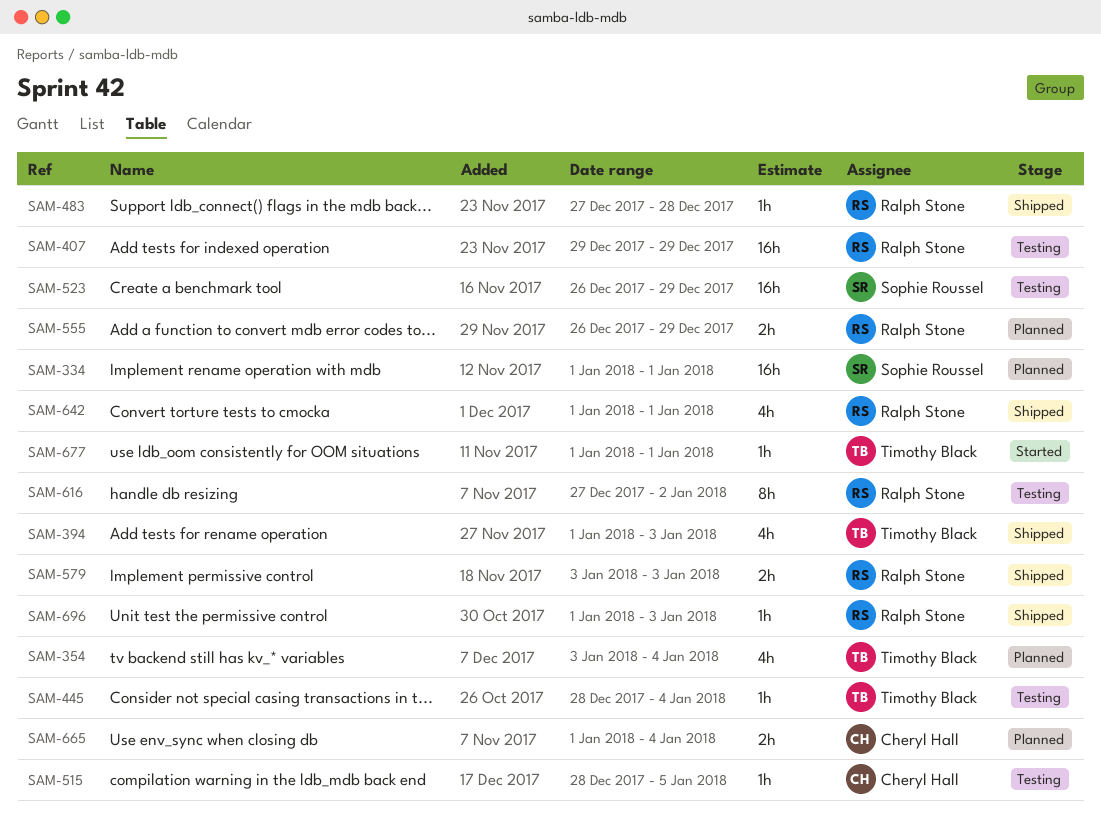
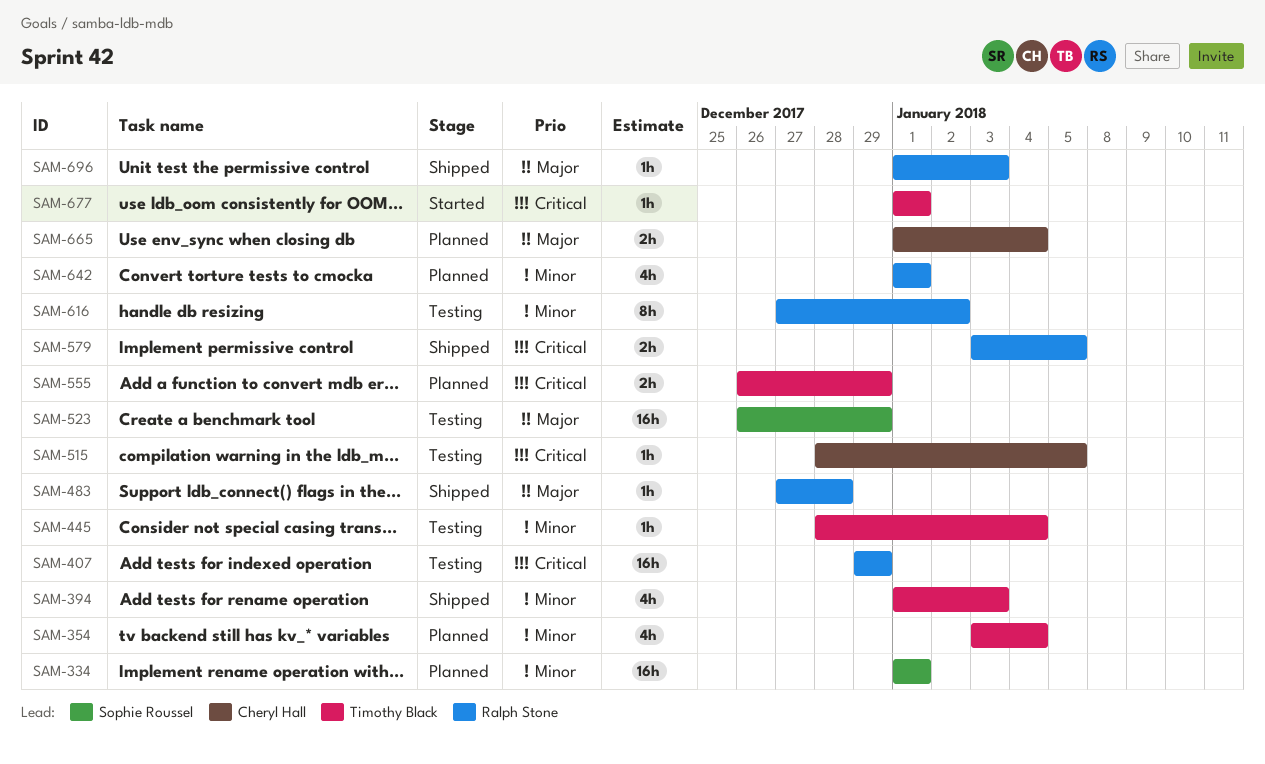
SAM-555, owner: Ralph Stone -> Timothy Black
SAM-579, due: Jan 3 -> Jan 5
SAM-642, status: Shipped -> Planned

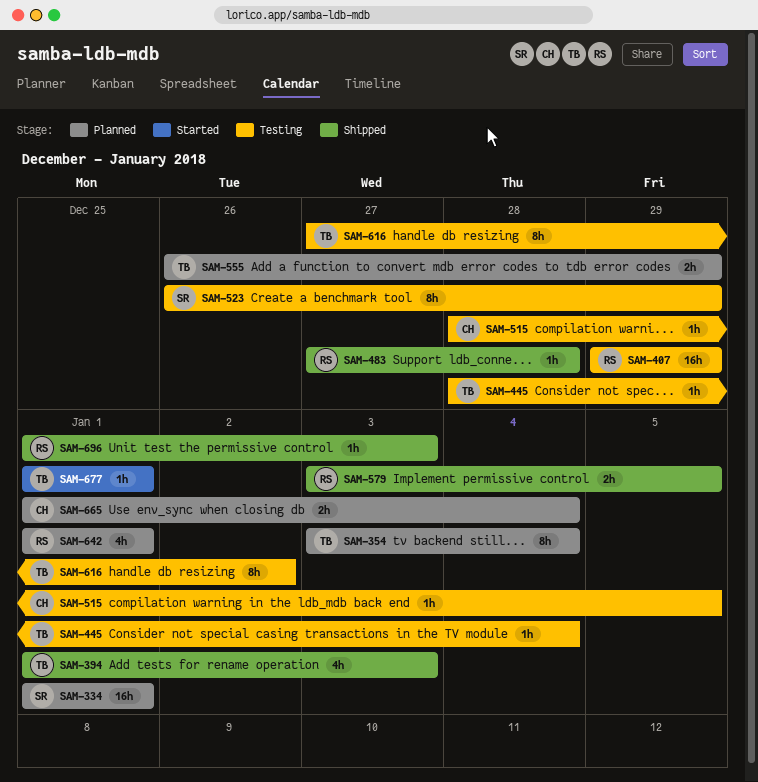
SAM-354, estimate: 4h -> 8h
SAM-523, estimate: 16h -> 8h
SAM-616, owner: Ralph Stone -> Timothy Black

